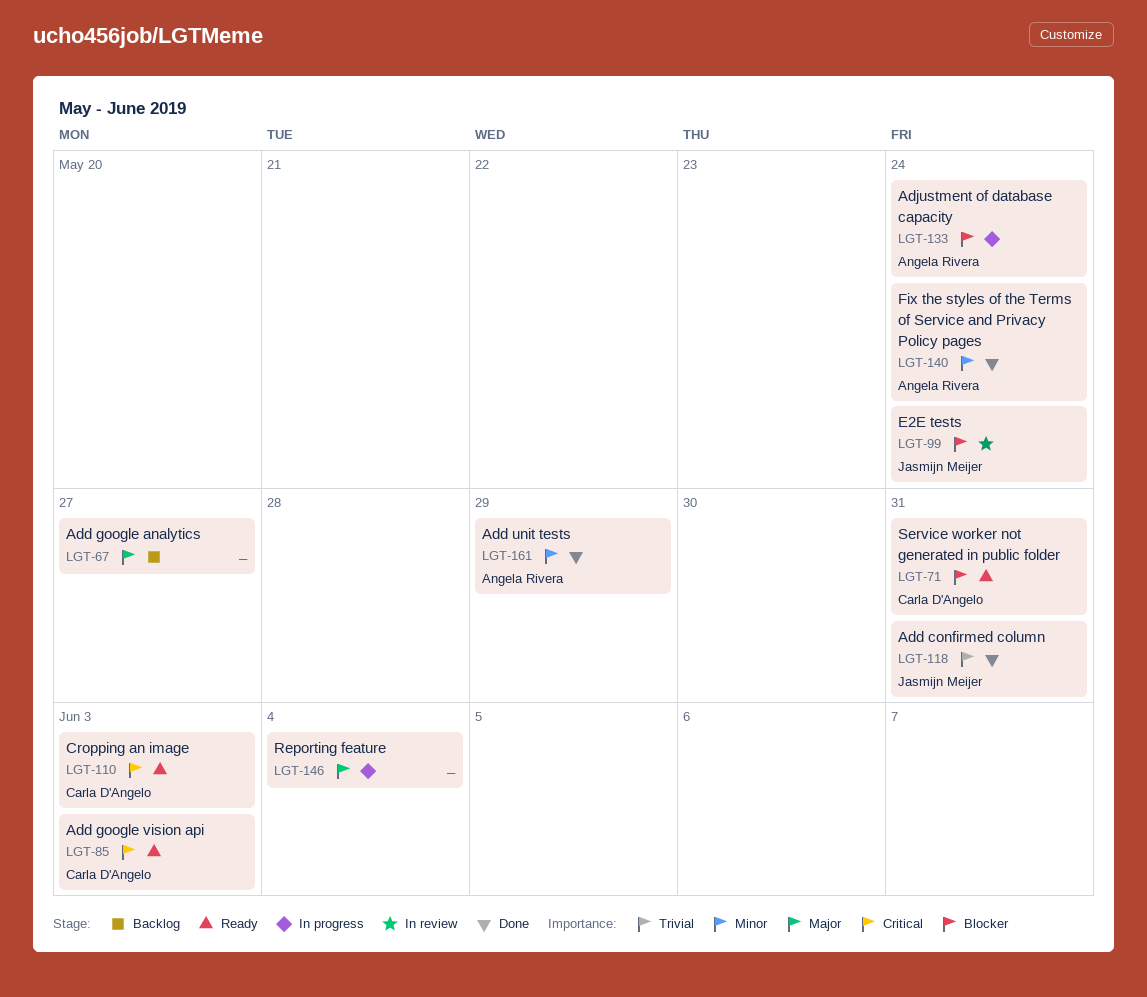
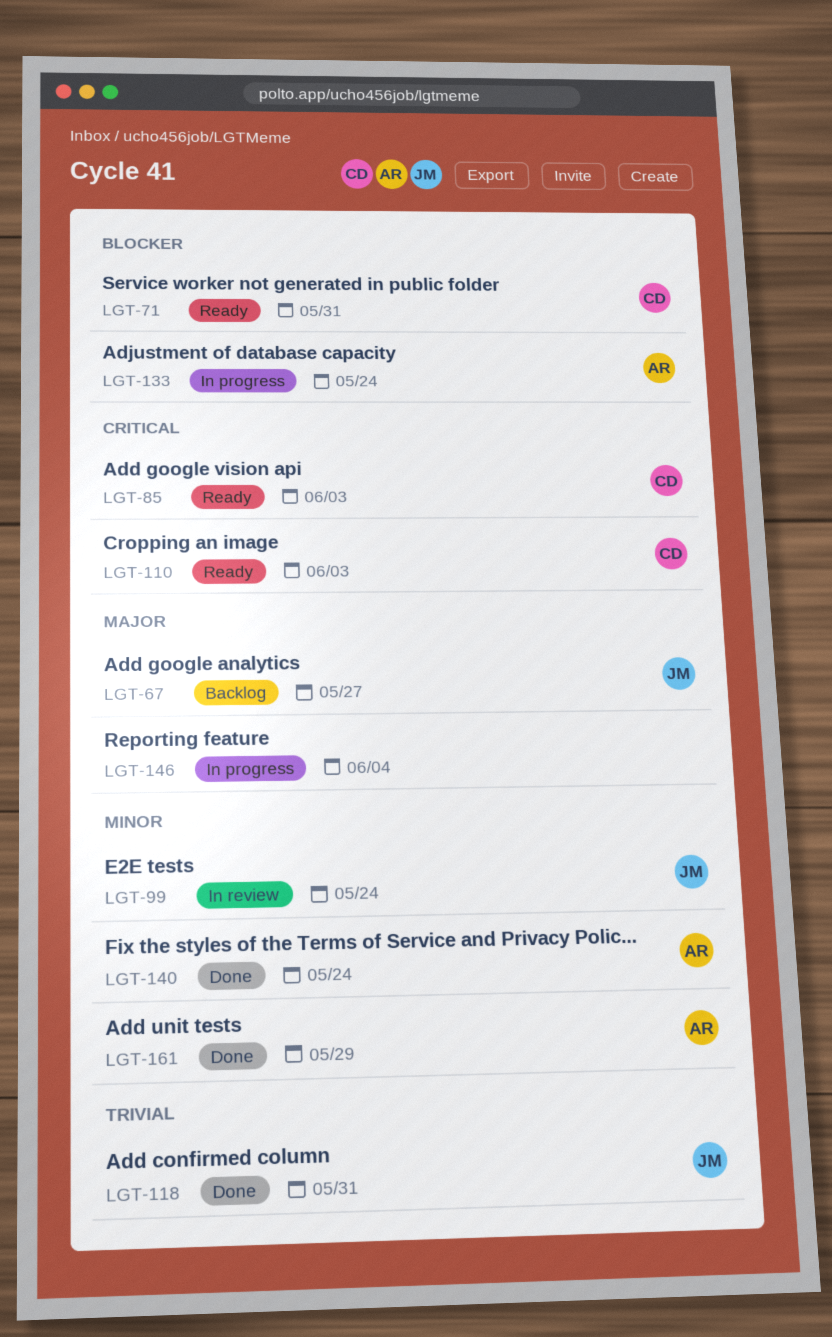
LGT-67, owner: none -> Jasmijn Meijer
LGT-99, priority: Blocker -> Minor

